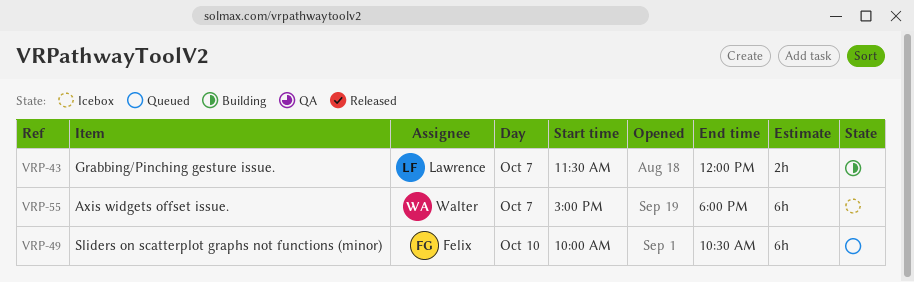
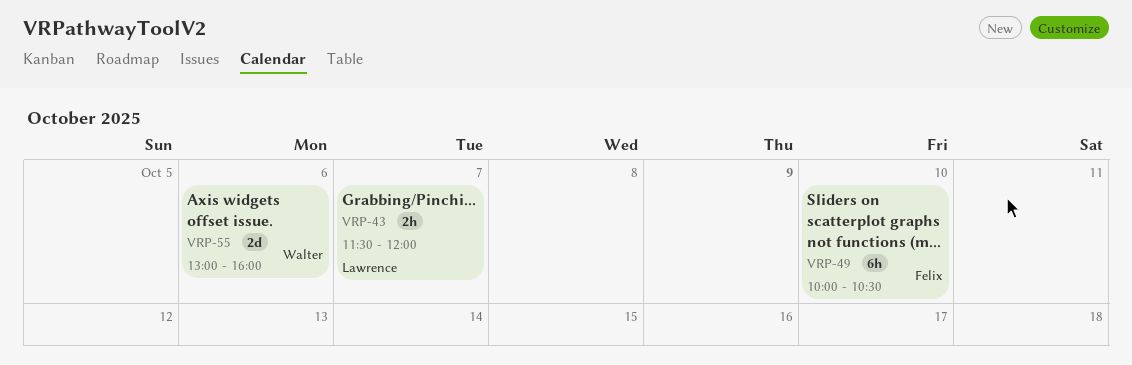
VRP-55, estimate: 6h -> 2d
VRP-55, day: Oct 7 -> Oct 6
VRP-55, begins: 15:00 -> 13:00
VRP-55, ends: 18:00 -> 16:00

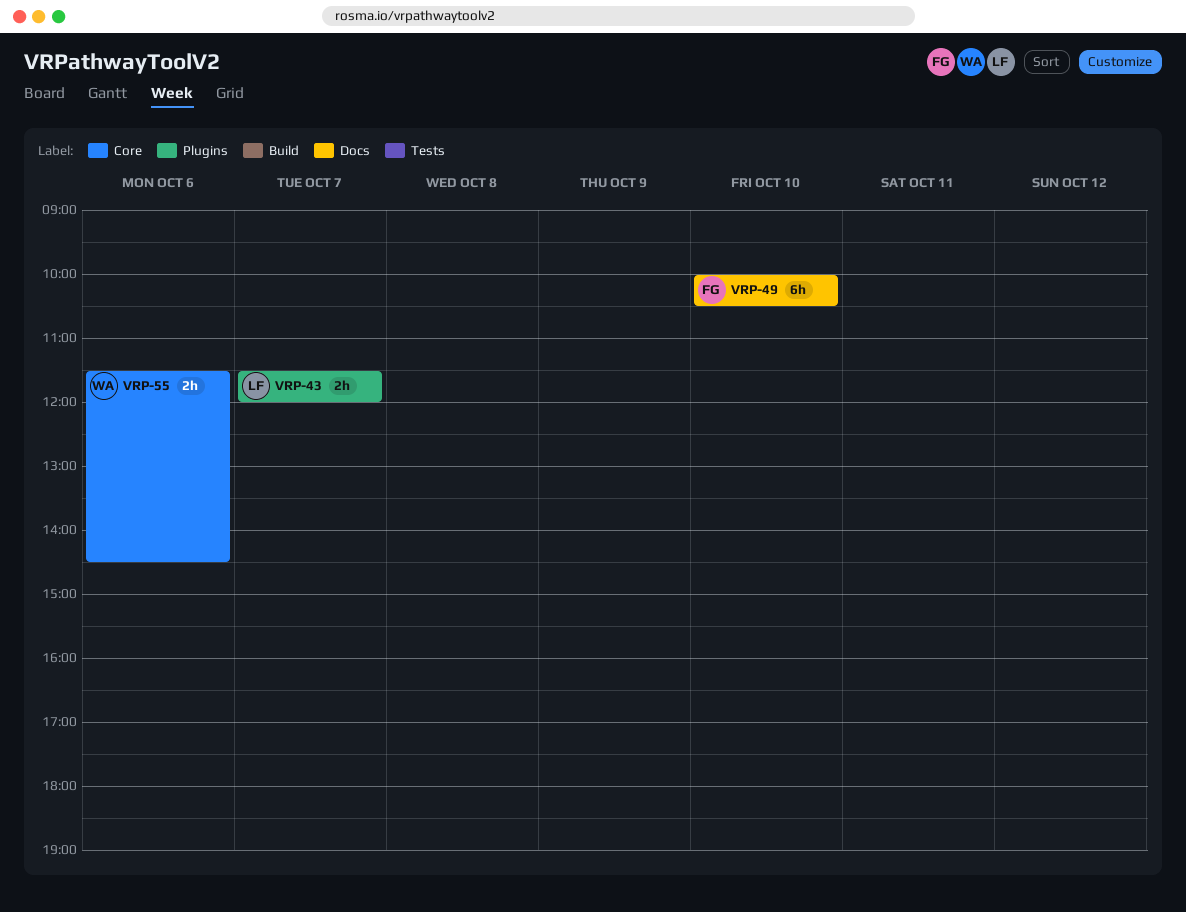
VRP-55, estimate: 2d -> 2h
VRP-55, begins: 13:00 -> 11:30
VRP-55, ends: 16:00 -> 14:30

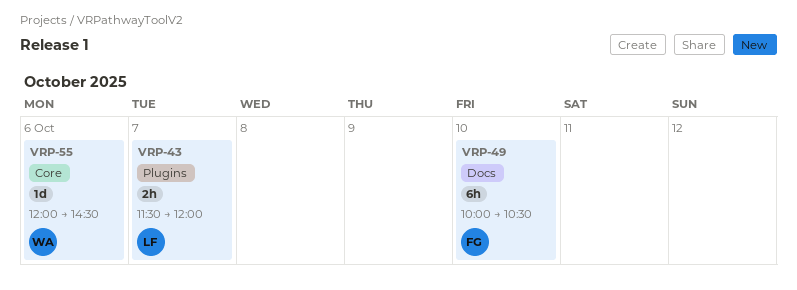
VRP-55, estimate: 2h -> 1d
VRP-55, begins: 11:30 -> 12:00

